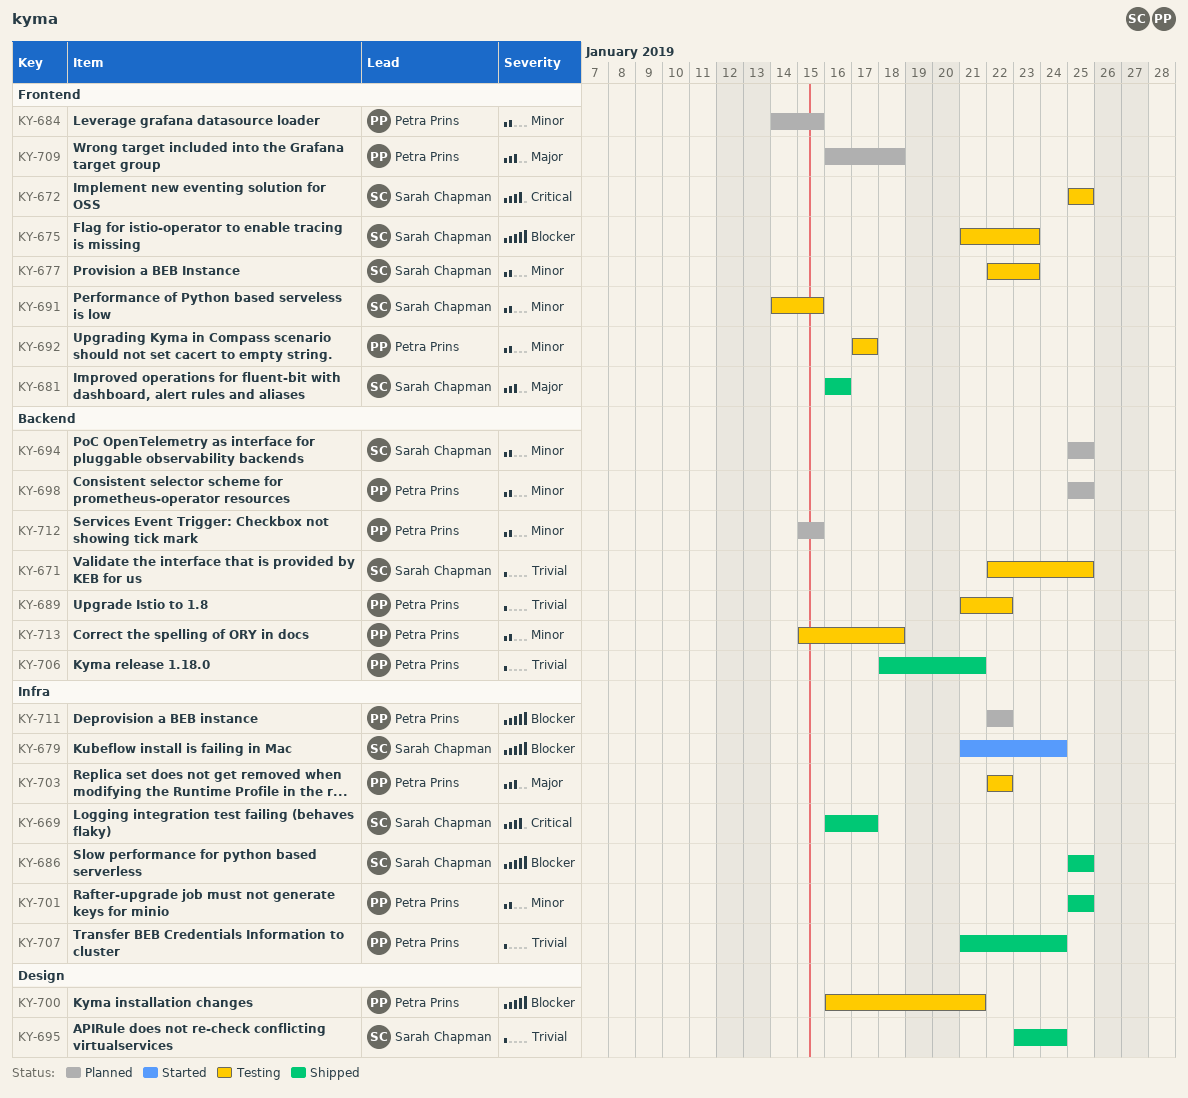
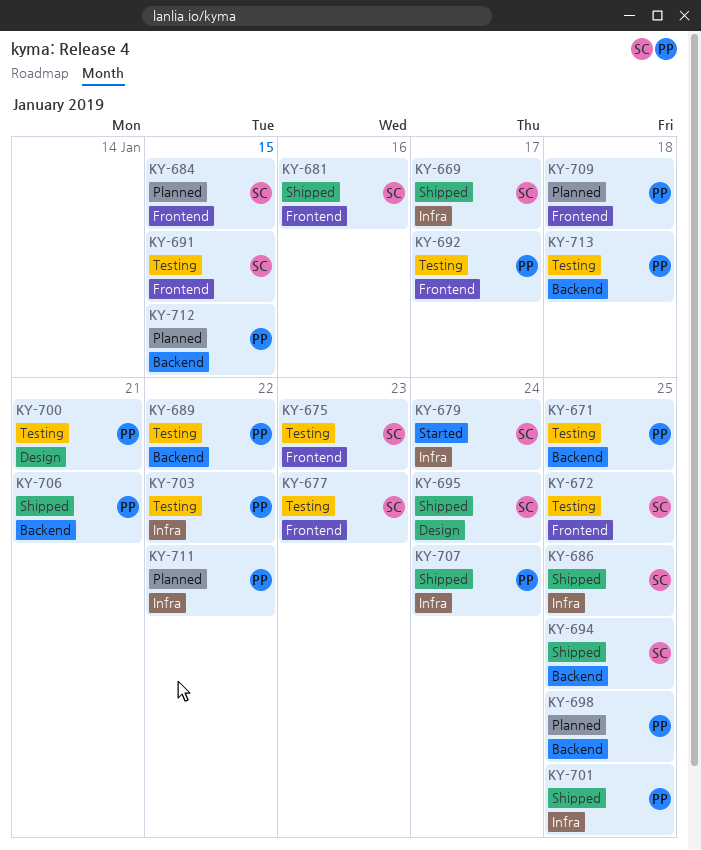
KY-671, owner: Sarah Chapman -> Petra Prins
KY-684, owner: Petra Prins -> Sarah Chapman
KY-694, status: Planned -> Shipped

